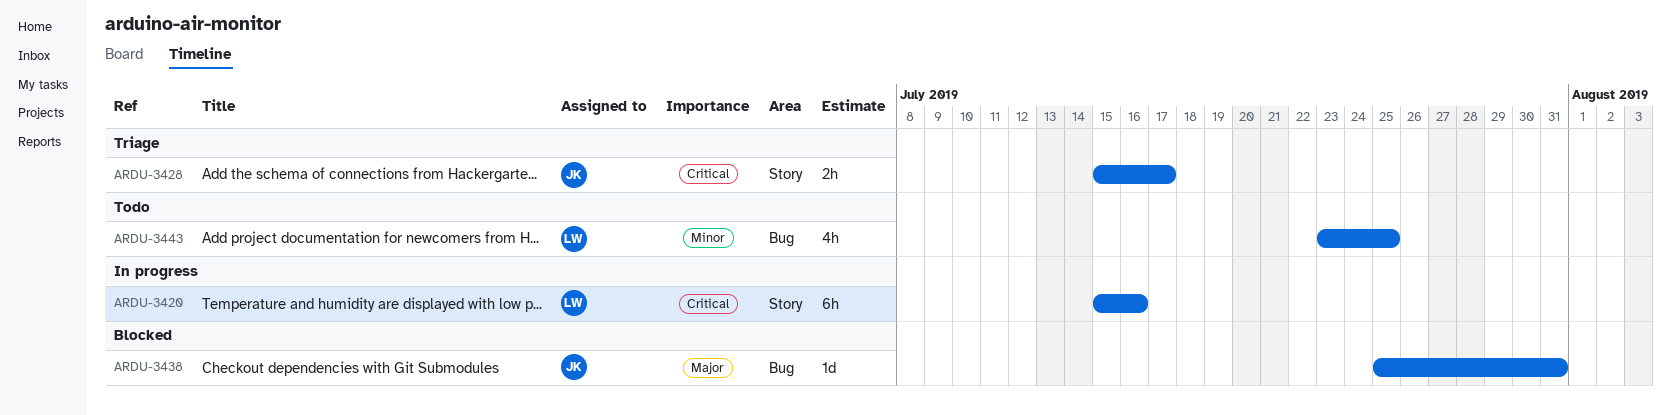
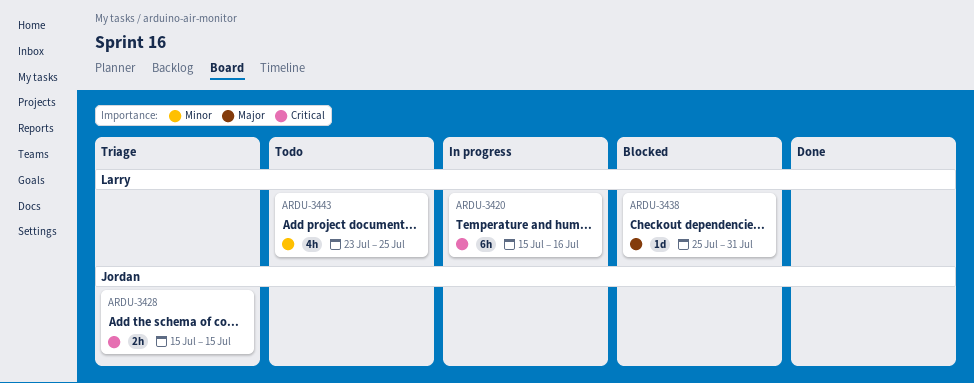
ARDU-3428, due: Jul 17 -> Jul 15
ARDU-3438, owner: Jordan -> Larry

